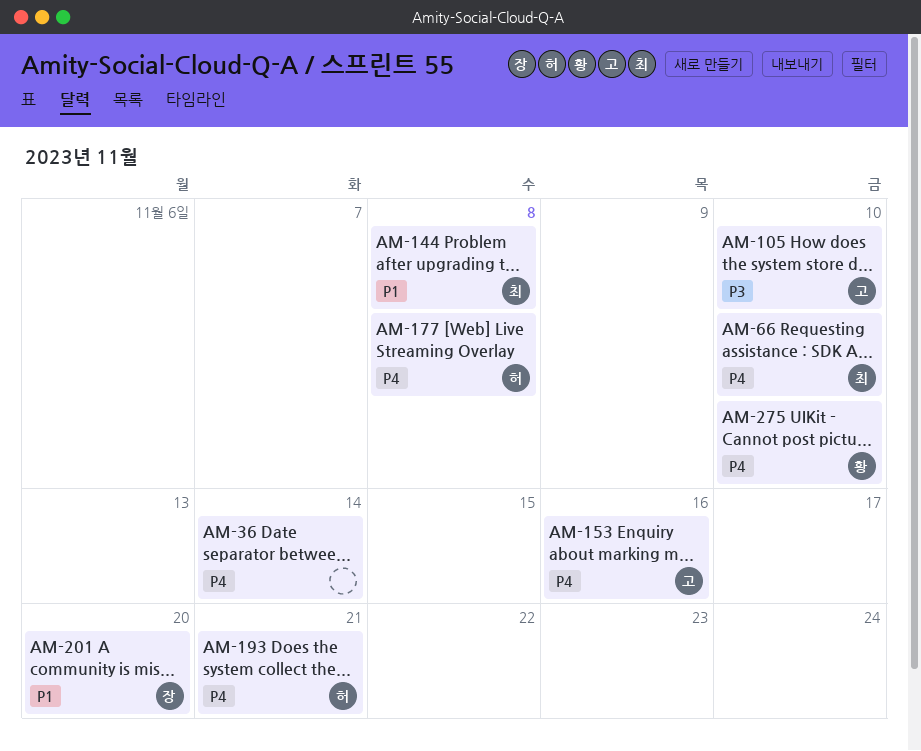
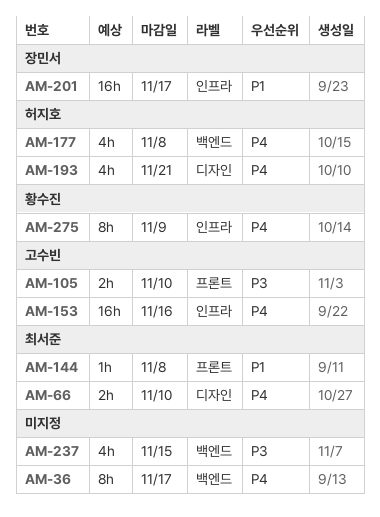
AM-36, due: Nov 14 -> Nov 17
AM-201, due: Nov 20 -> Nov 17
AM-237: none -> present
AM-275, due: Nov 10 -> Nov 9

